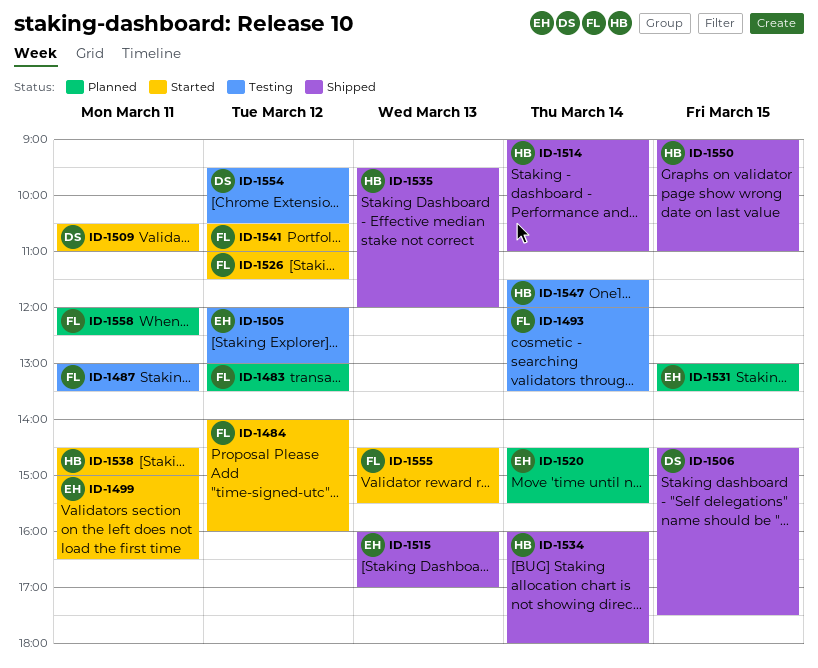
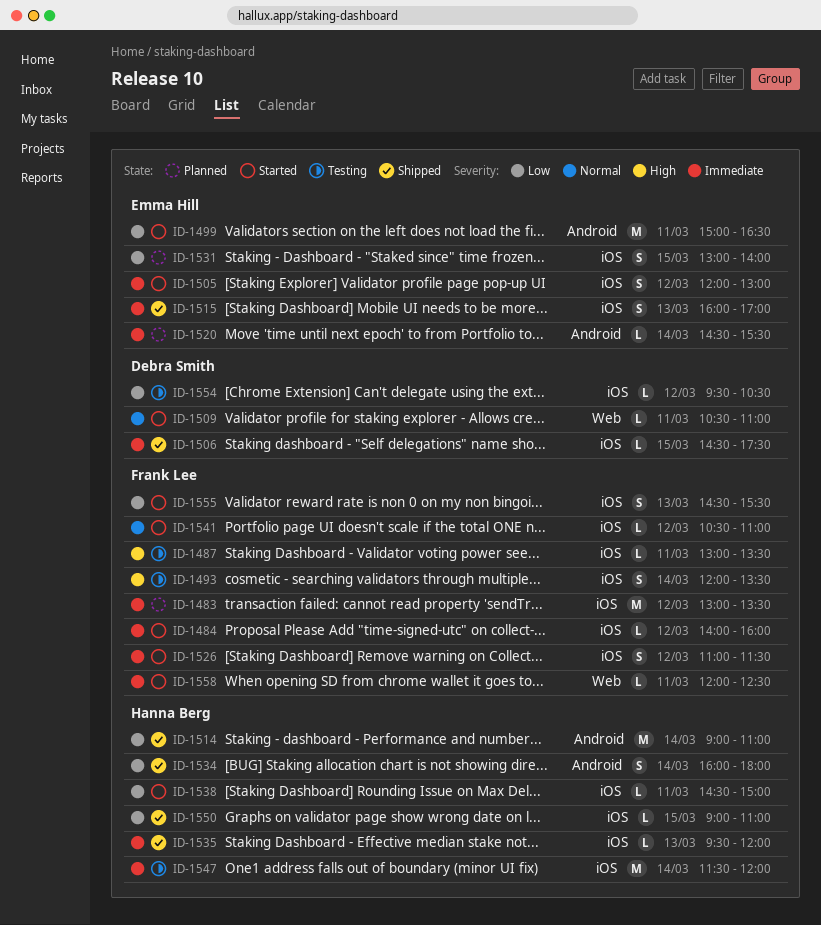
ID-1505, status: Testing -> Started
ID-1531, ends: 13:30 -> 14:00
ID-1558, status: Planned -> Started

